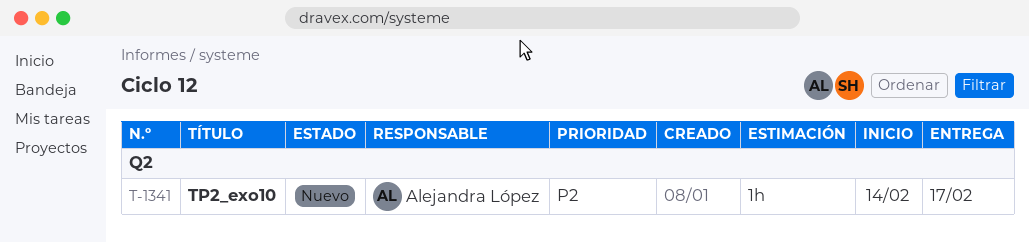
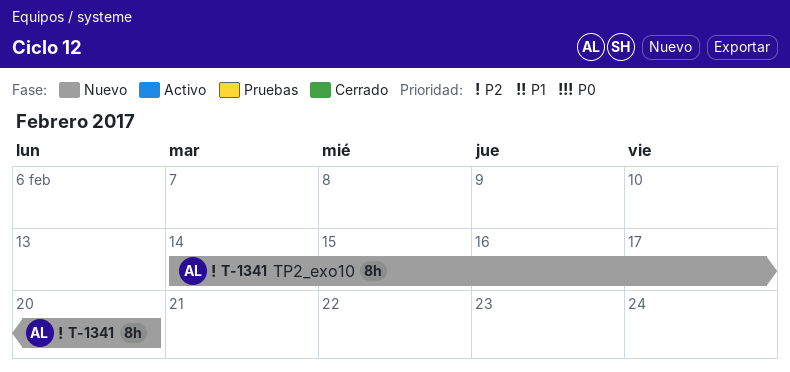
T-1341, estimate: 1h -> 8h
T-1341, due: Feb 17 -> Feb 20

